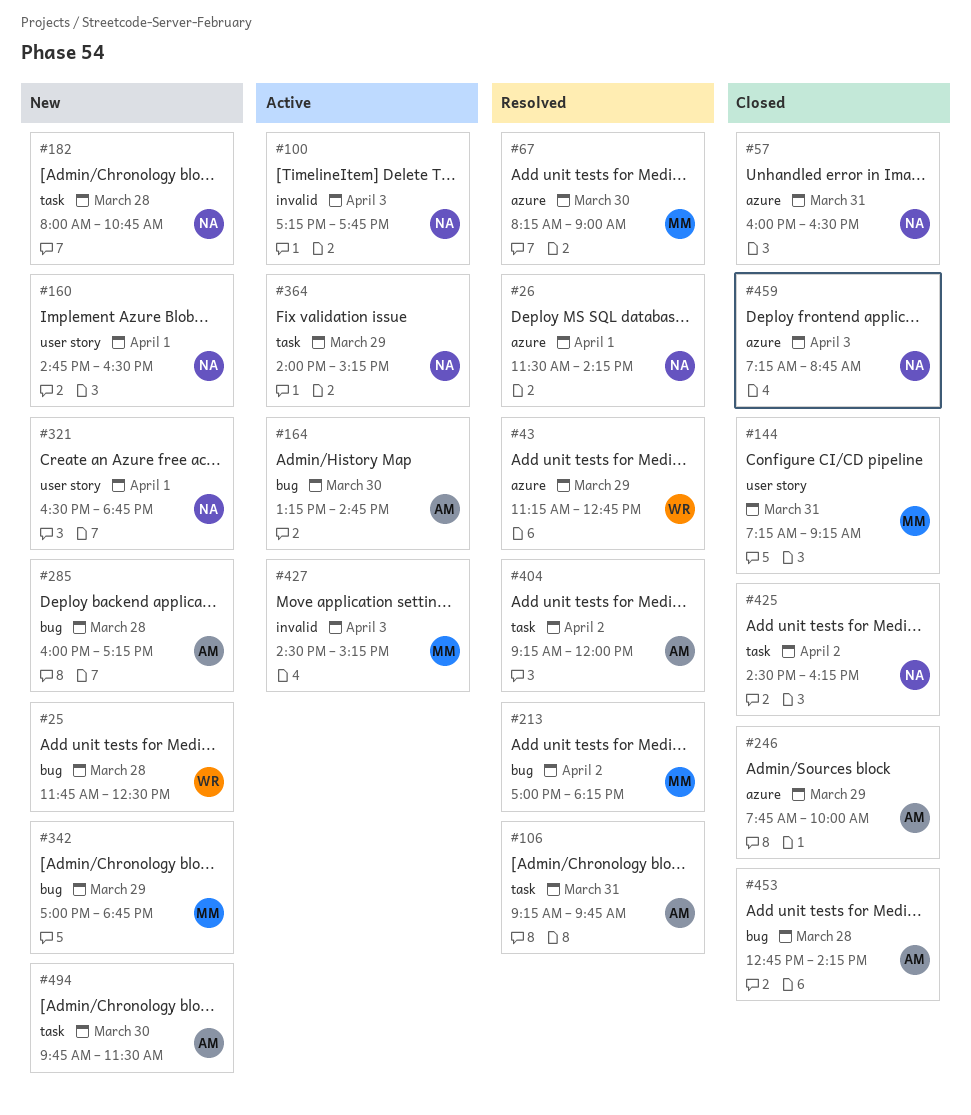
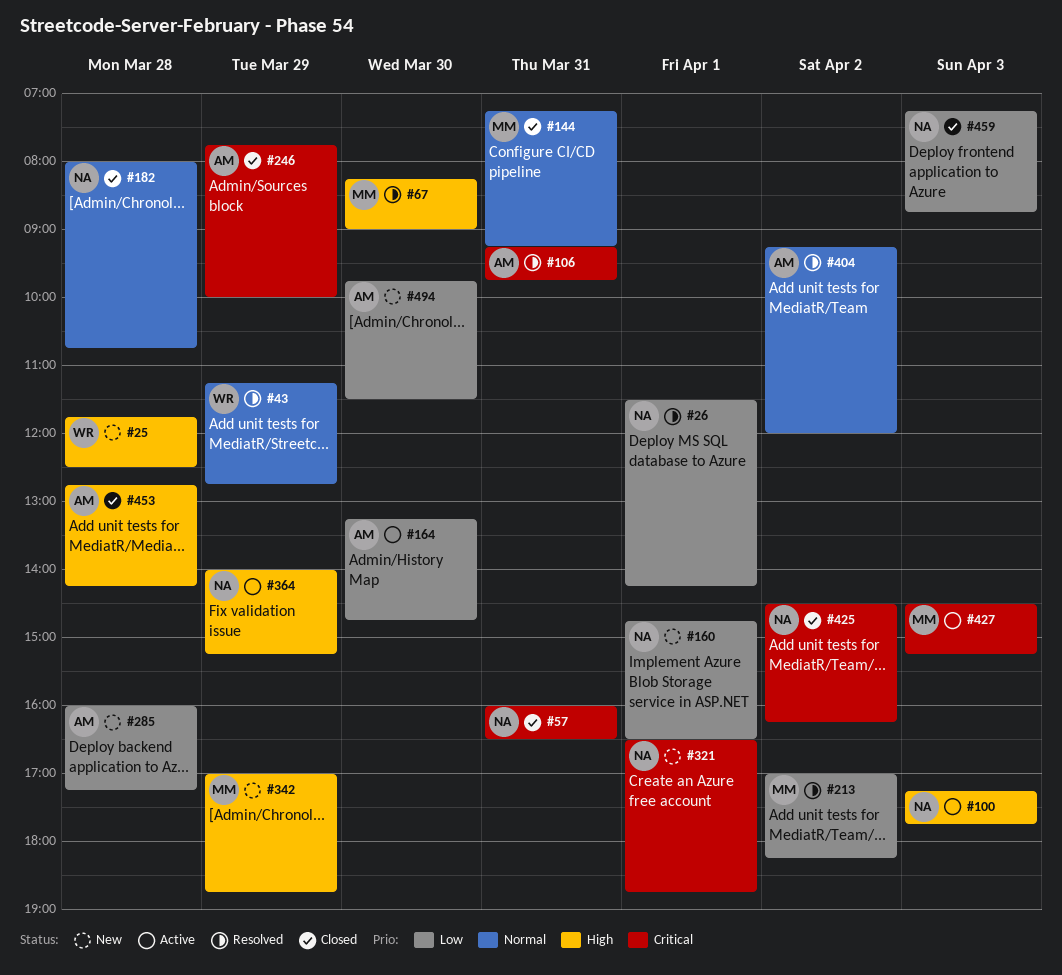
#182, status: New -> Closed

